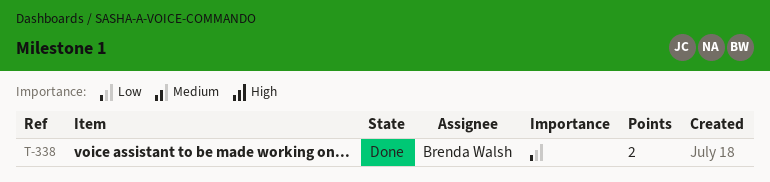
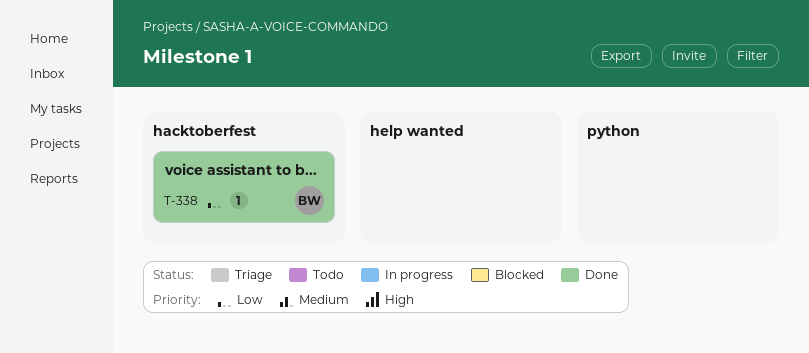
T-338, estimate: 2 -> 1

